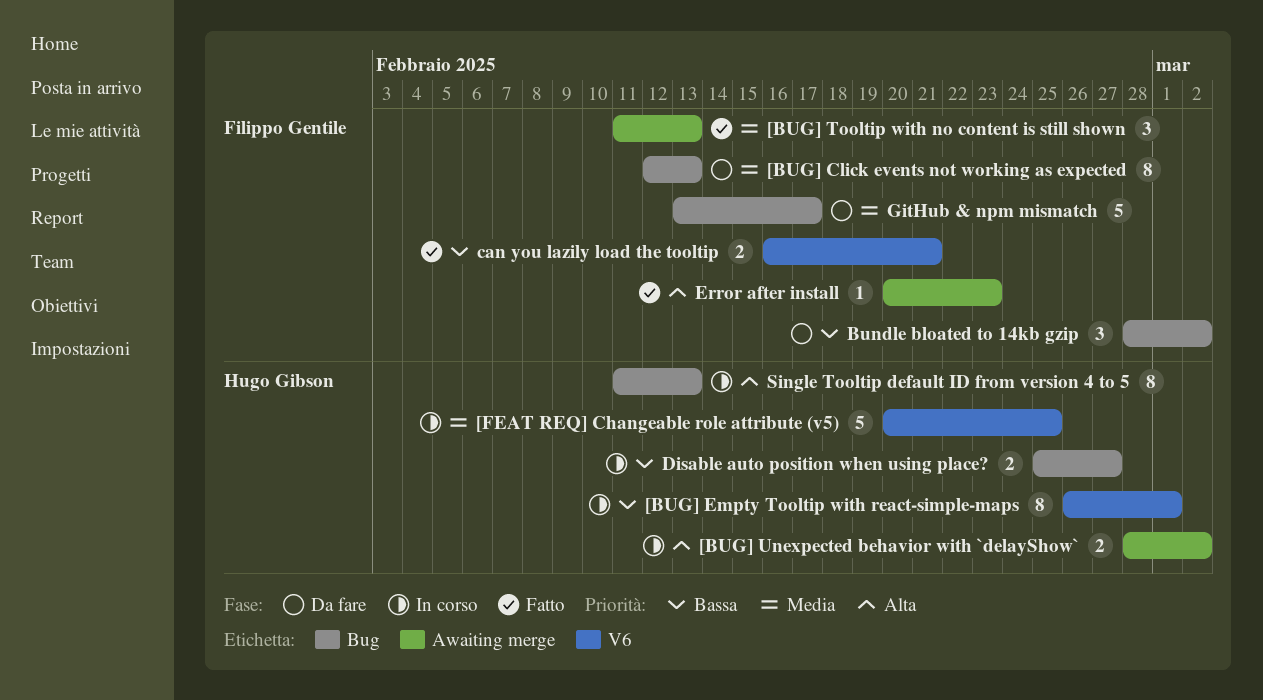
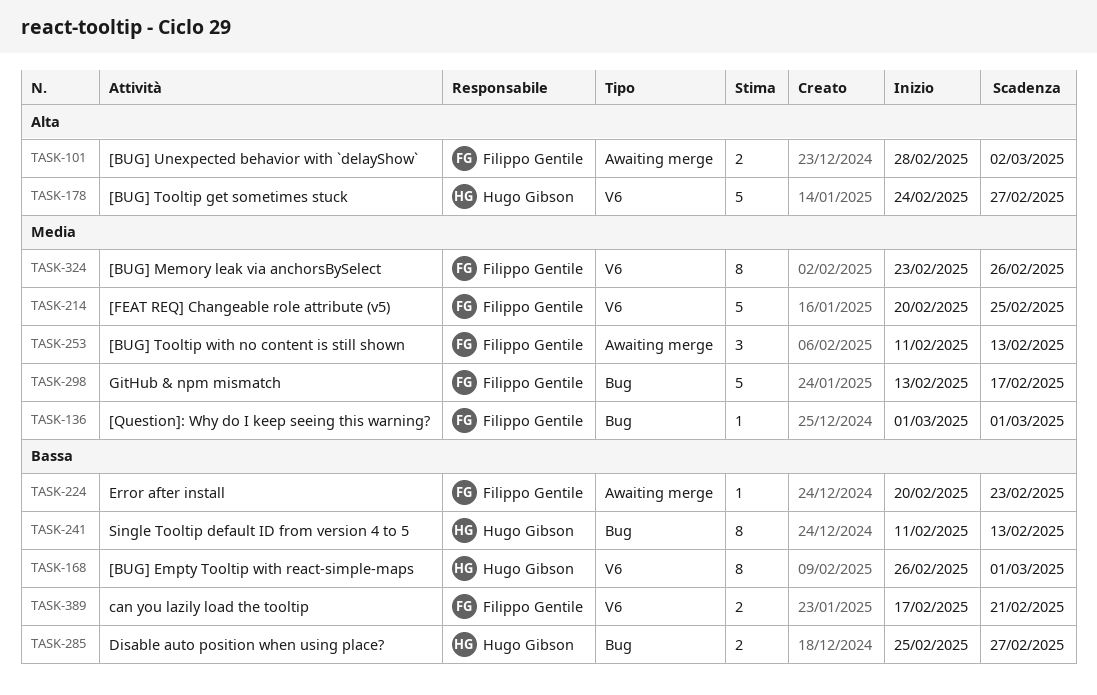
[BUG] Click events not working as expected: present -> none
[BUG] Memory leak via anchorsBySelect: none -> present
[BUG] Tooltip get sometimes stuck: none -> present
[BUG] Unexpected behavior with `delayShow`, owner: Hugo Gibson -> Filippo Gentile
[FEAT REQ] Changeable role attribute (v5), owner: Hugo Gibson -> Filippo Gentile
[Question]: Why do I keep seeing this warning?: none -> present
Bundle bloated to 14kb gzip: present -> none
can you lazily load the tooltip, start: Feb 16 -> Feb 17
Error after install, priority: Alta -> Bassa
Single Tooltip default ID from version 4 to 5, priority: Alta -> Bassa

